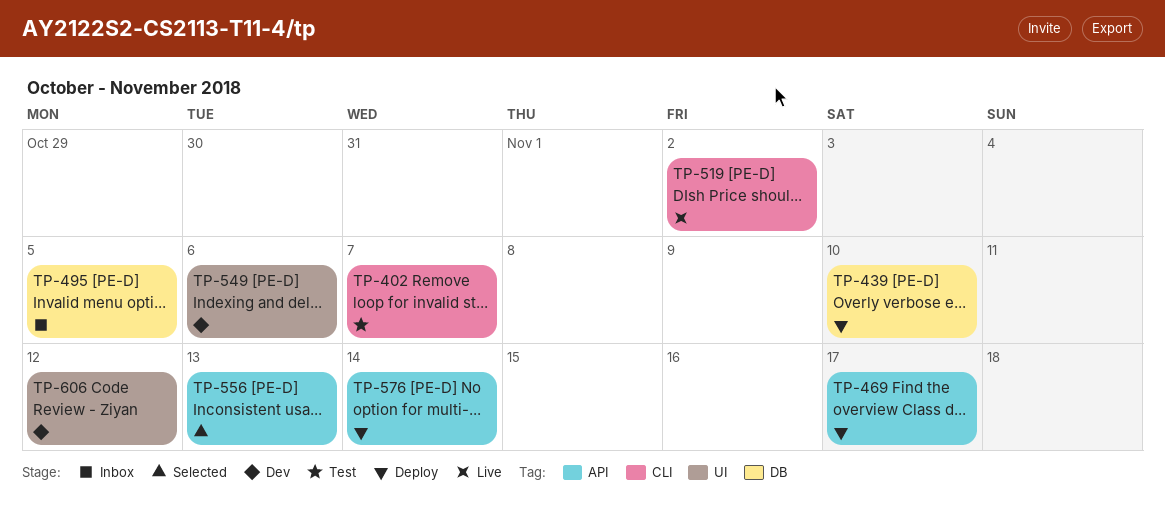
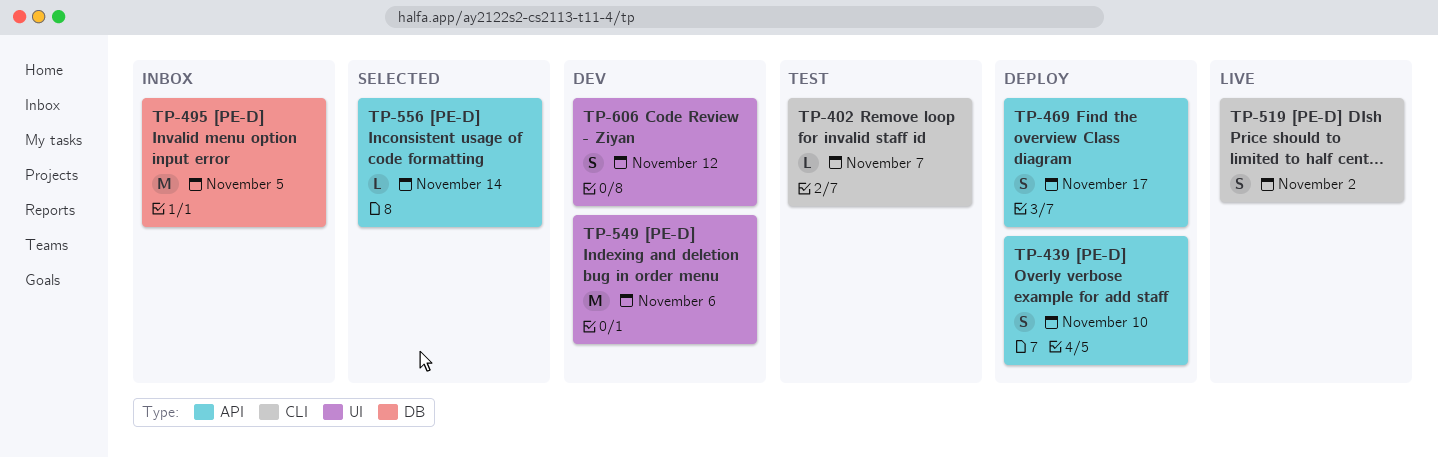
TP-439, label: DB -> API
TP-556, due: Nov 13 -> Nov 14
TP-576: present -> none

